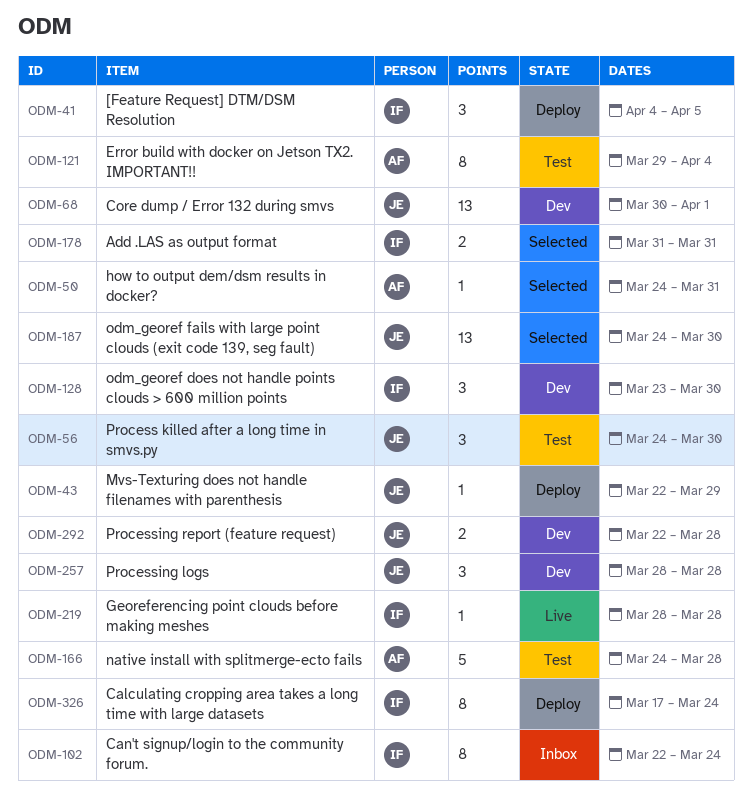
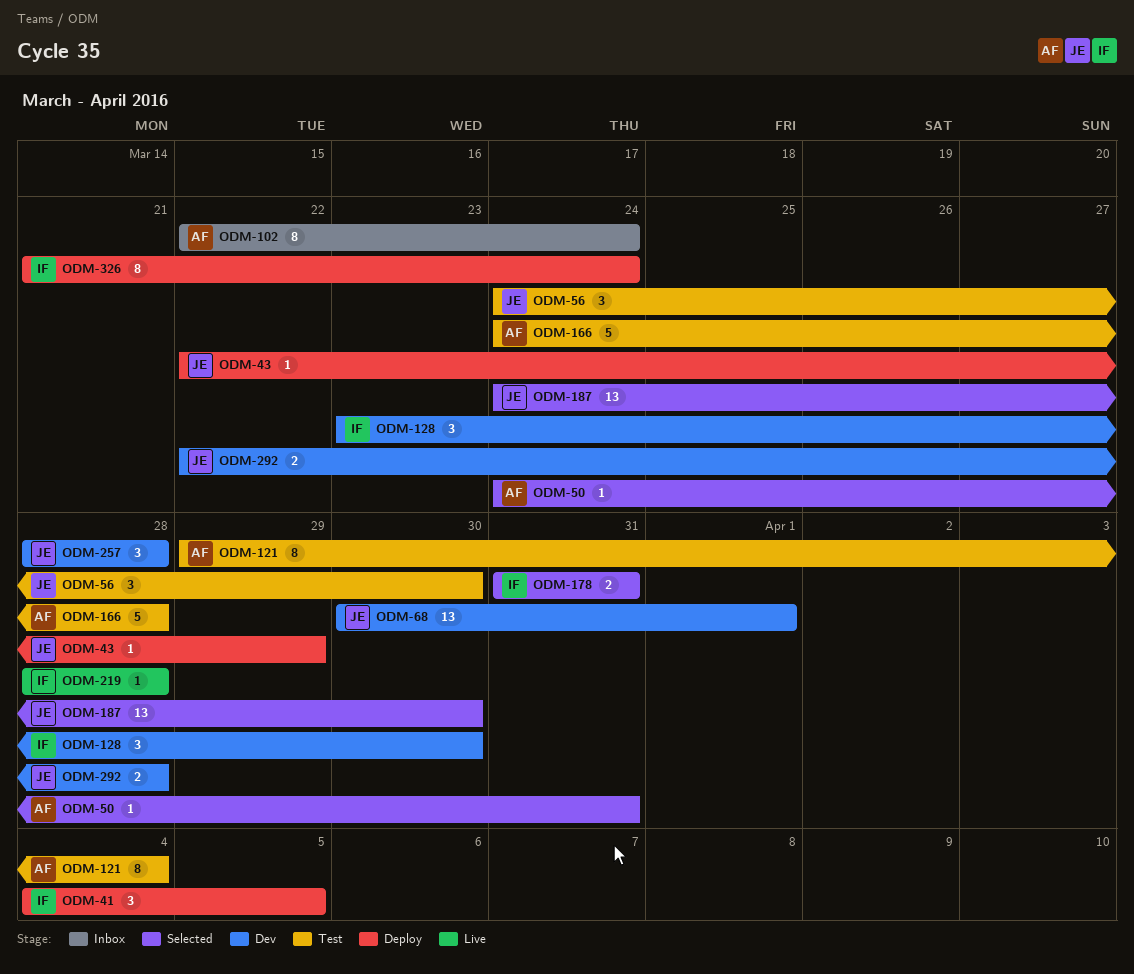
ODM-102, owner: IF -> AF
ODM-326, start: Mar 17 -> Mar 21

